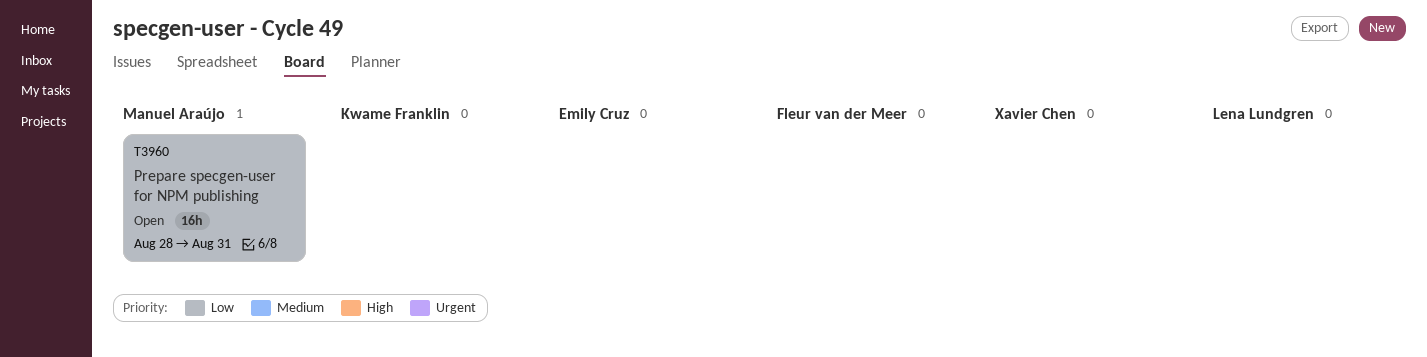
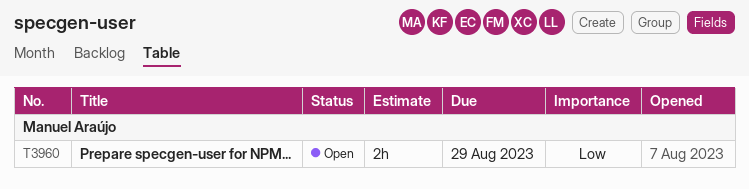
T3960, estimate: 16h -> 2h
T3960, due: Aug 31 -> Aug 29

